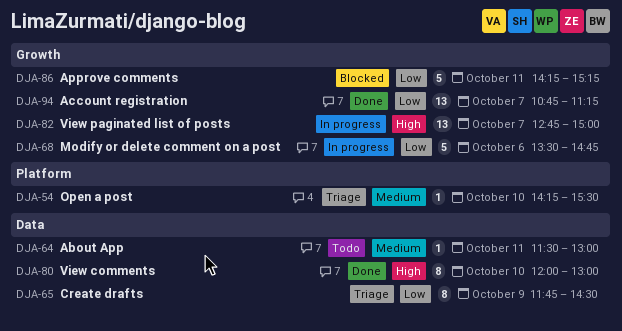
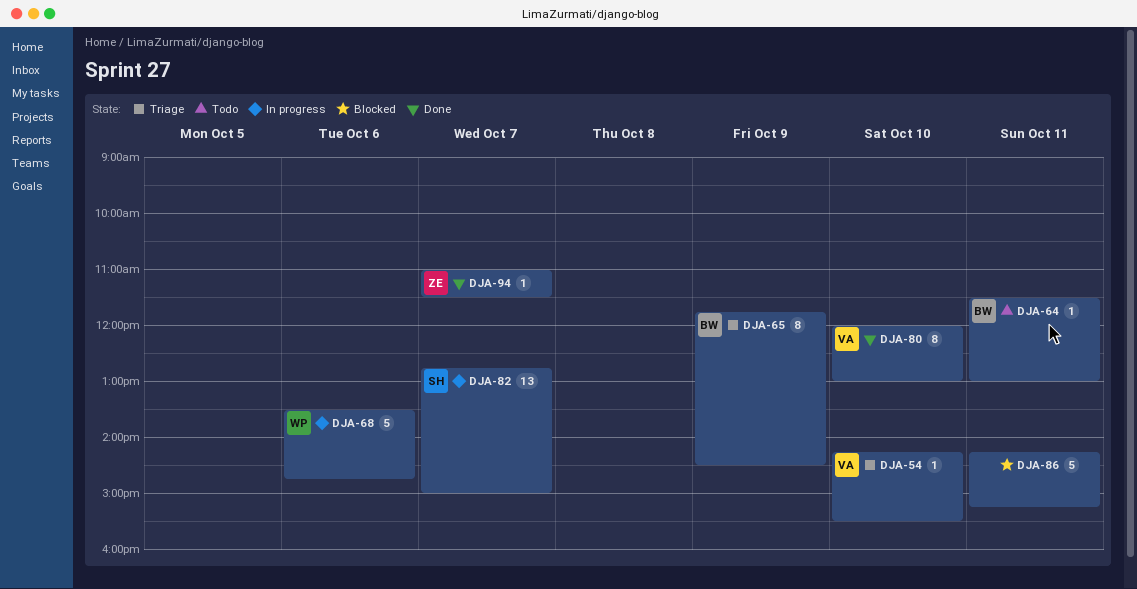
DJA-94, estimate: 13 -> 1
DJA-94, begins: 10:45 -> 11:00
DJA-94, ends: 11:15 -> 11:30

